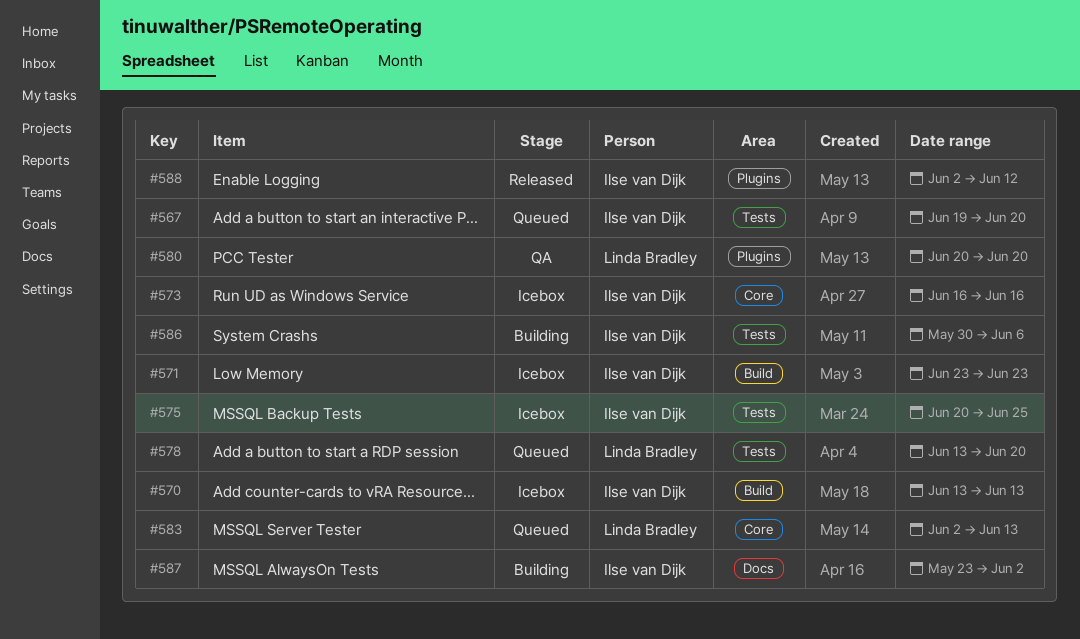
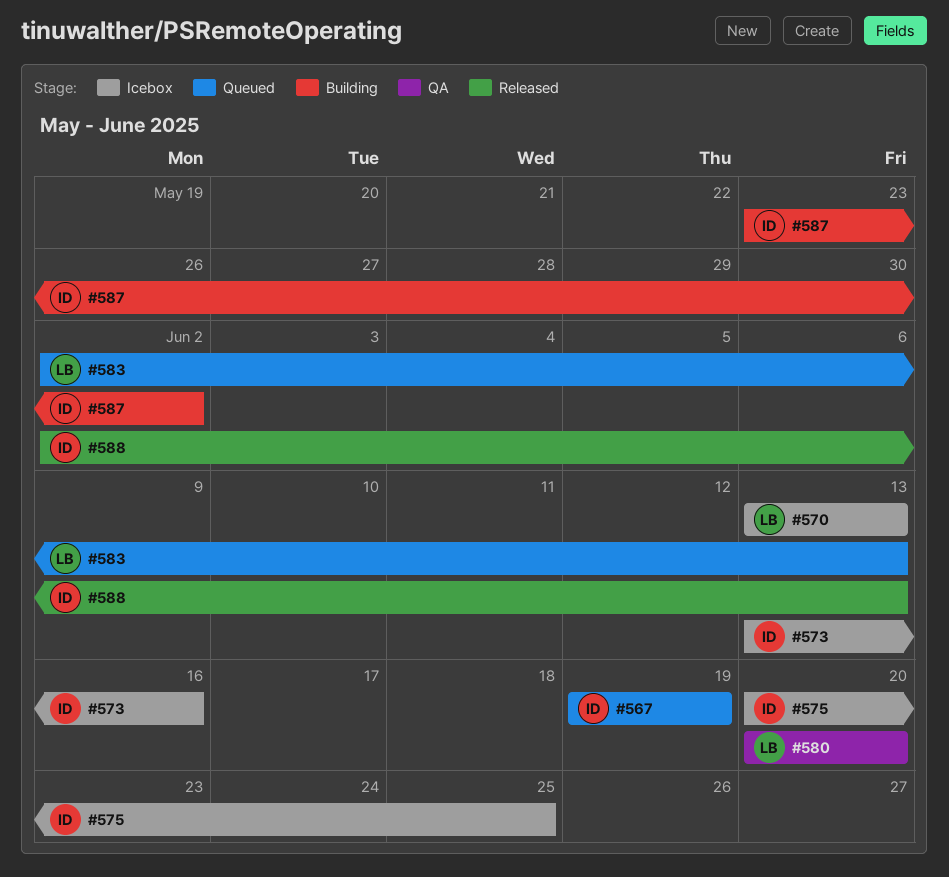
#567, due: Jun 20 -> Jun 19
#570, owner: Ilse van Dijk -> Linda Bradley
#571: present -> none
#573, start: Jun 16 -> Jun 13
#578: present -> none
#586: present -> none
#588, due: Jun 12 -> Jun 13

